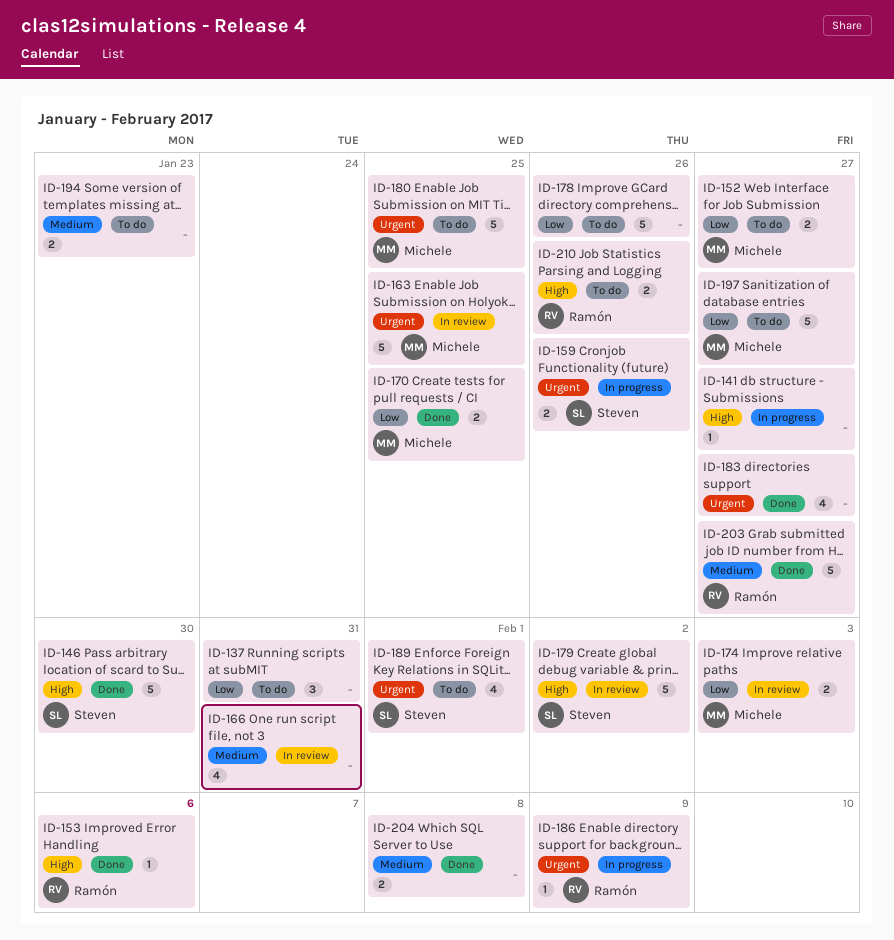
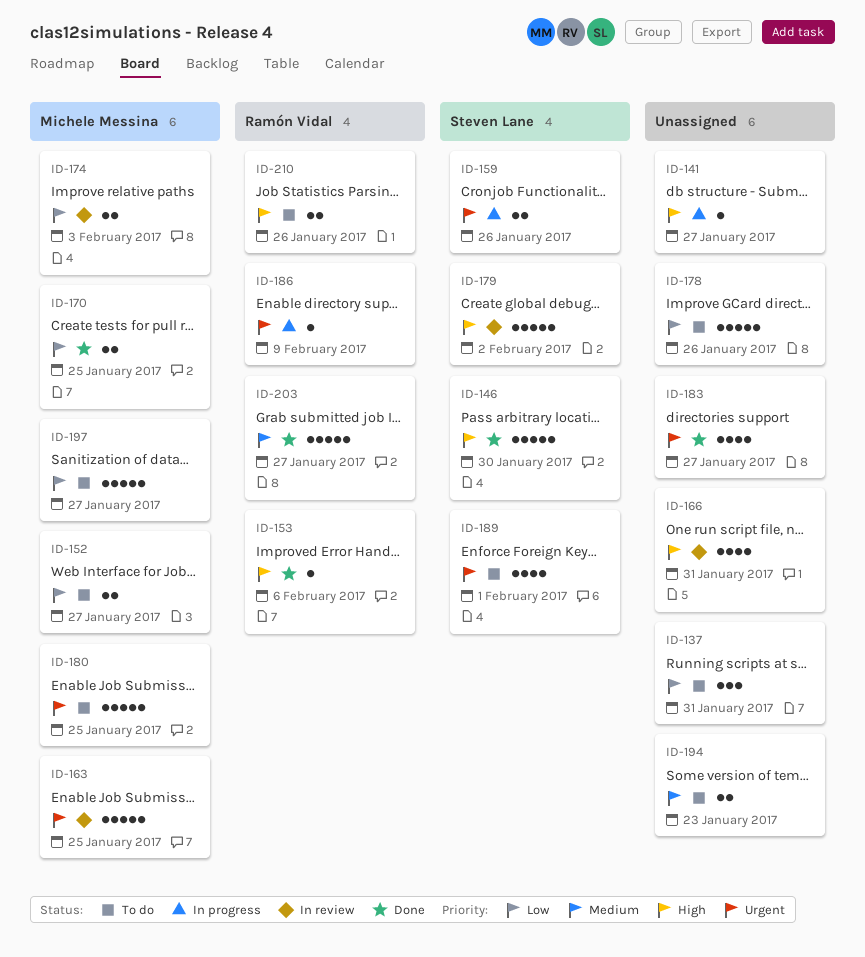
ID-166, priority: Medium -> High
ID-204: present -> none

